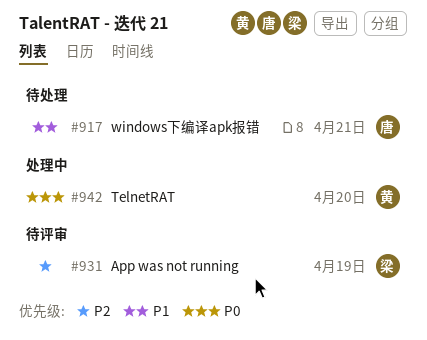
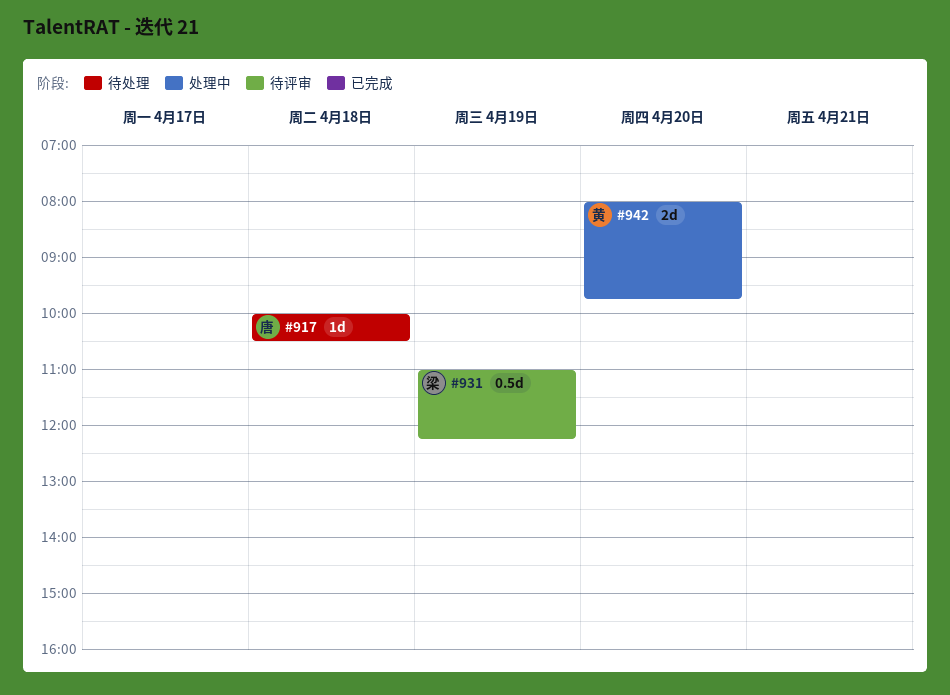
#917, day: Apr 21 -> Apr 18

